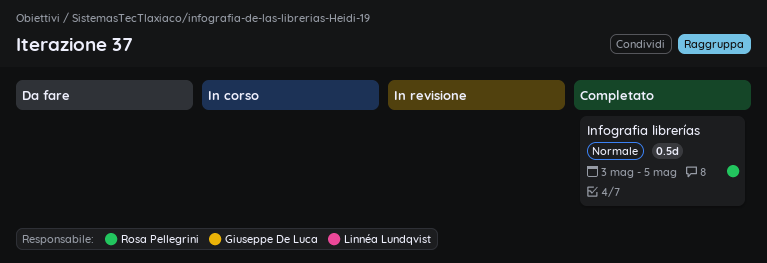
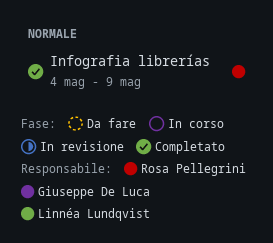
Infografia librerías, start: May 3 -> May 4
Infografia librerías, due: May 5 -> May 9

